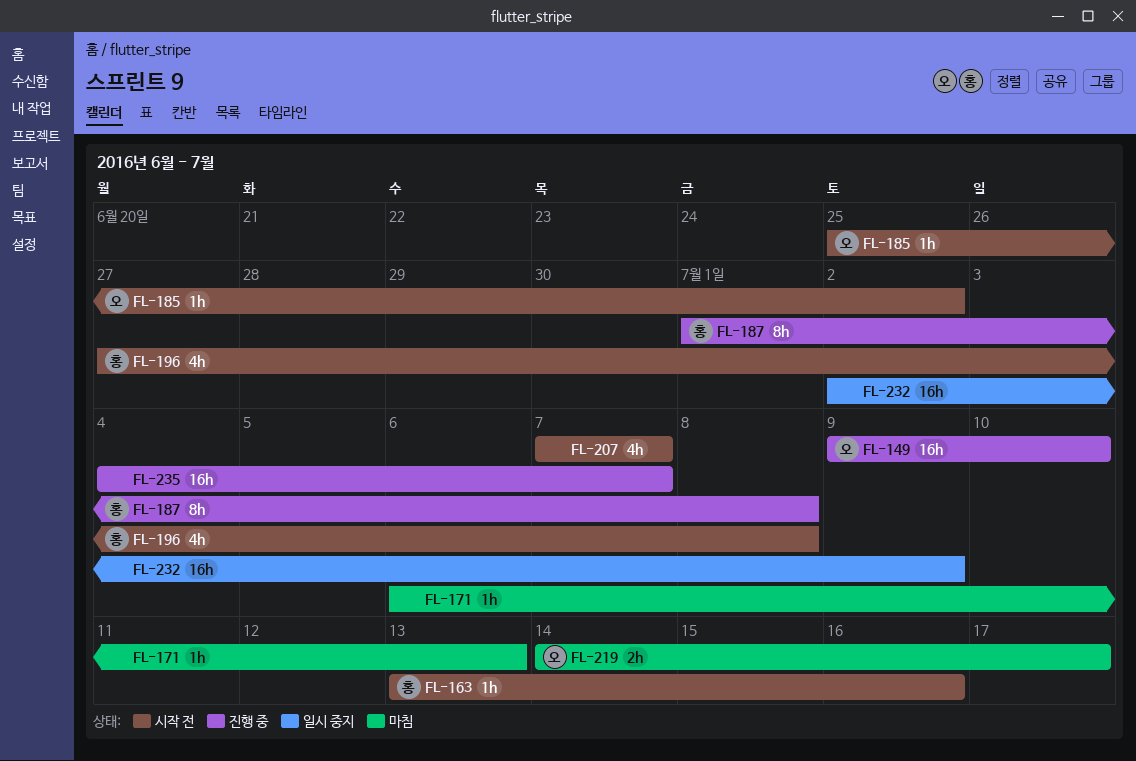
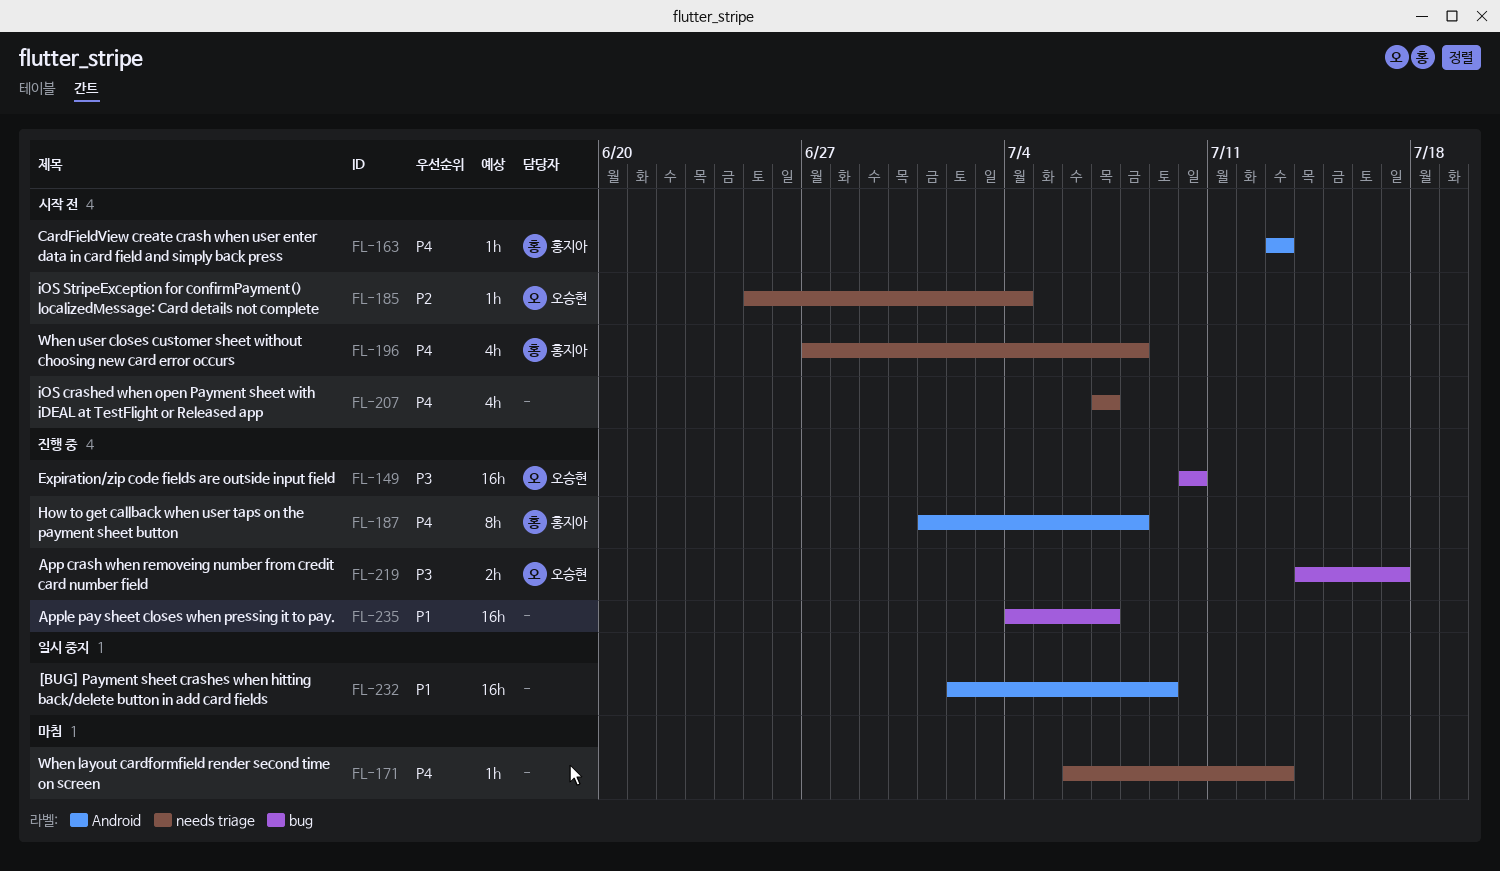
FL-149, start: Jul 9 -> Jul 10
FL-163, due: Jul 16 -> Jul 13
FL-185, due: Jul 2 -> Jul 4
FL-219, status: 마침 -> 진행 중

